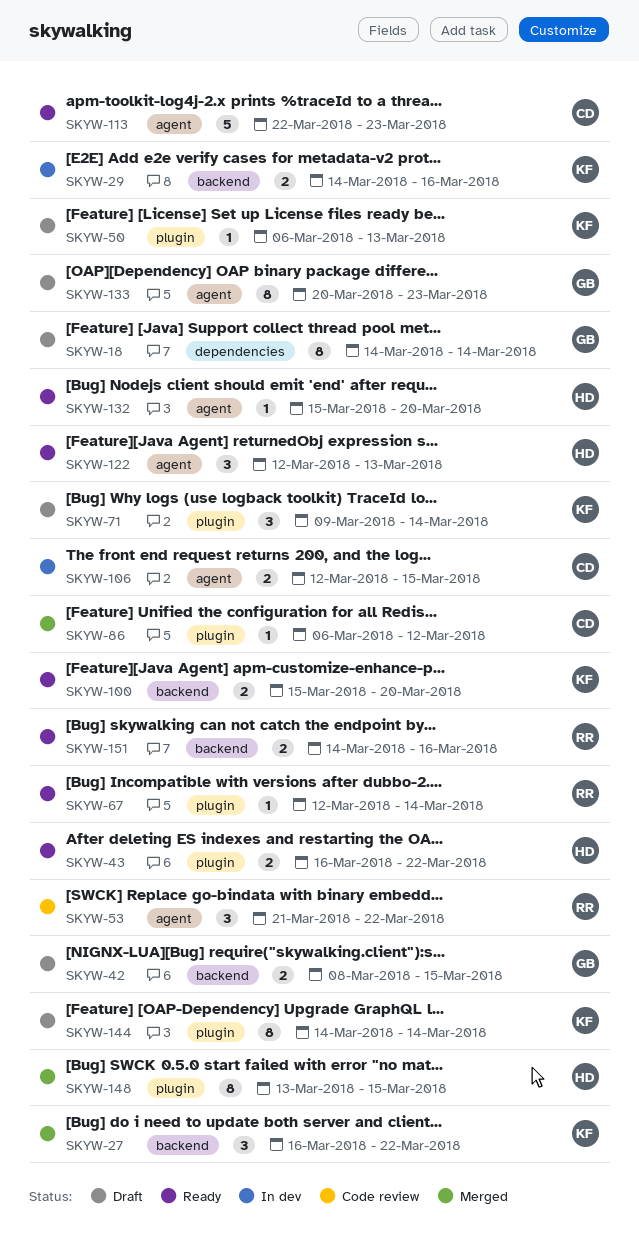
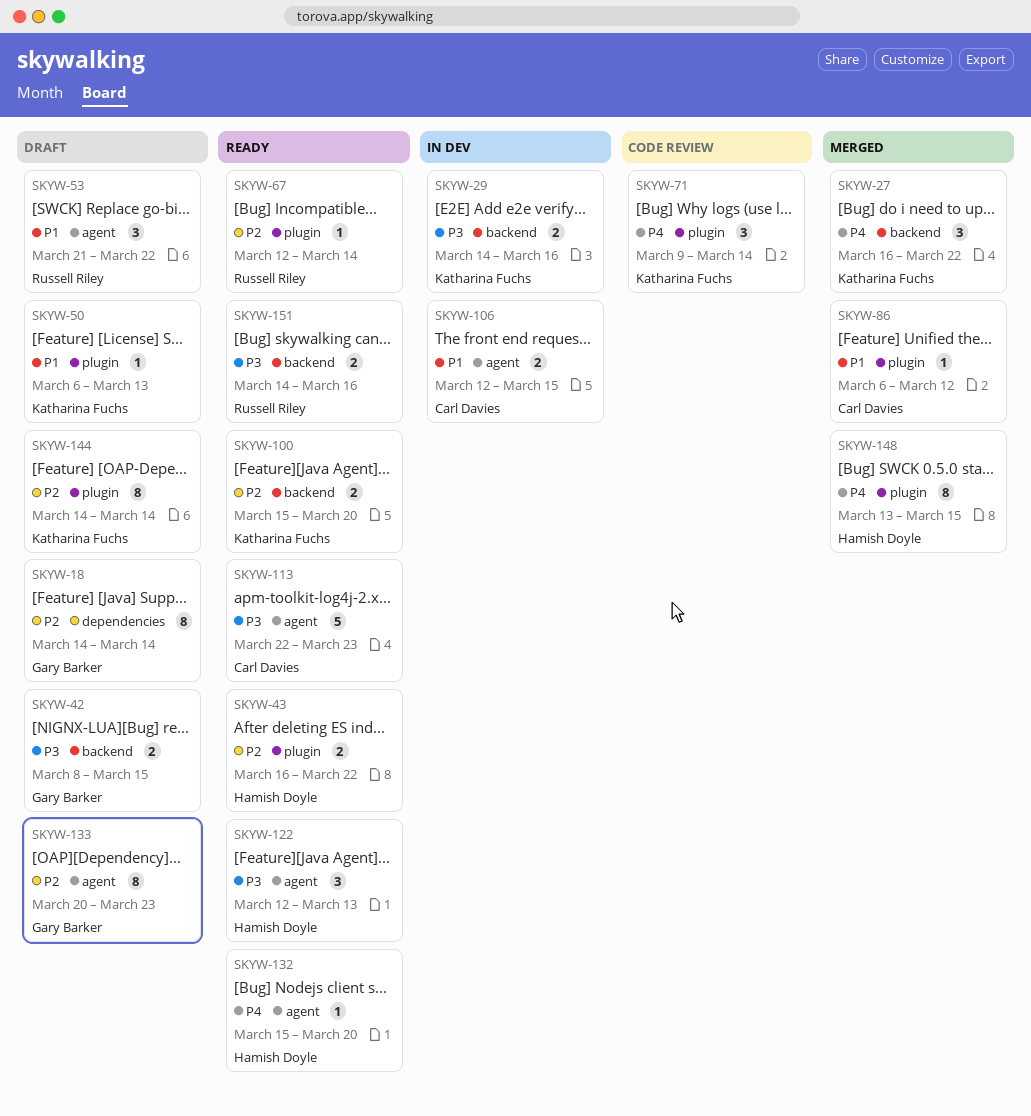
SKYW-53, status: Code review -> Draft
SKYW-71, status: Draft -> Code review

